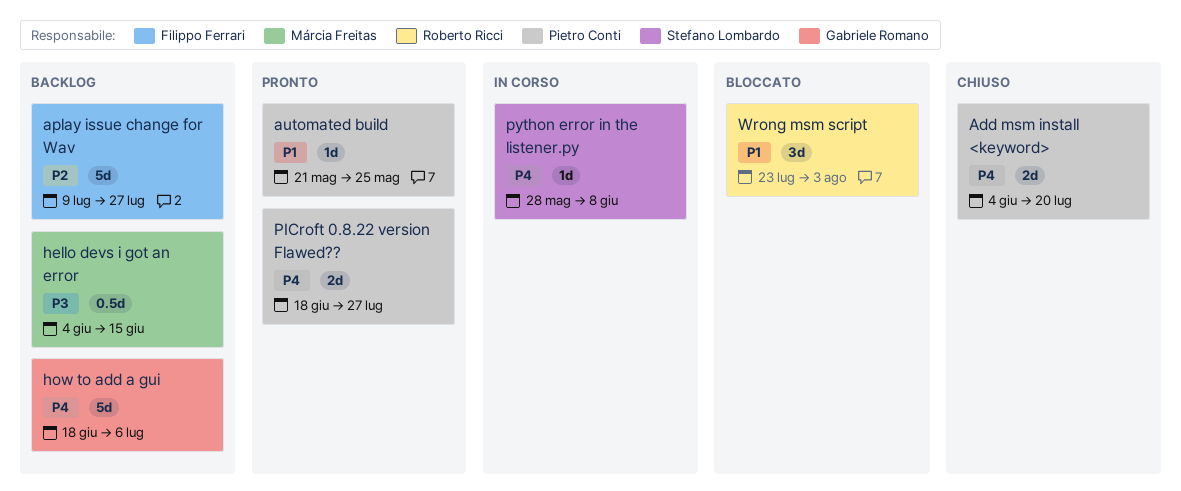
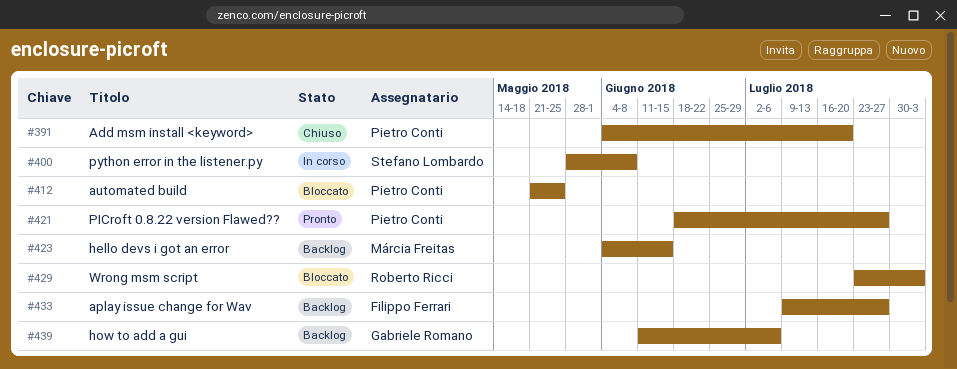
automated build, status: Pronto -> Bloccato
how to add a gui, start: Jun 18 -> Jun 11

